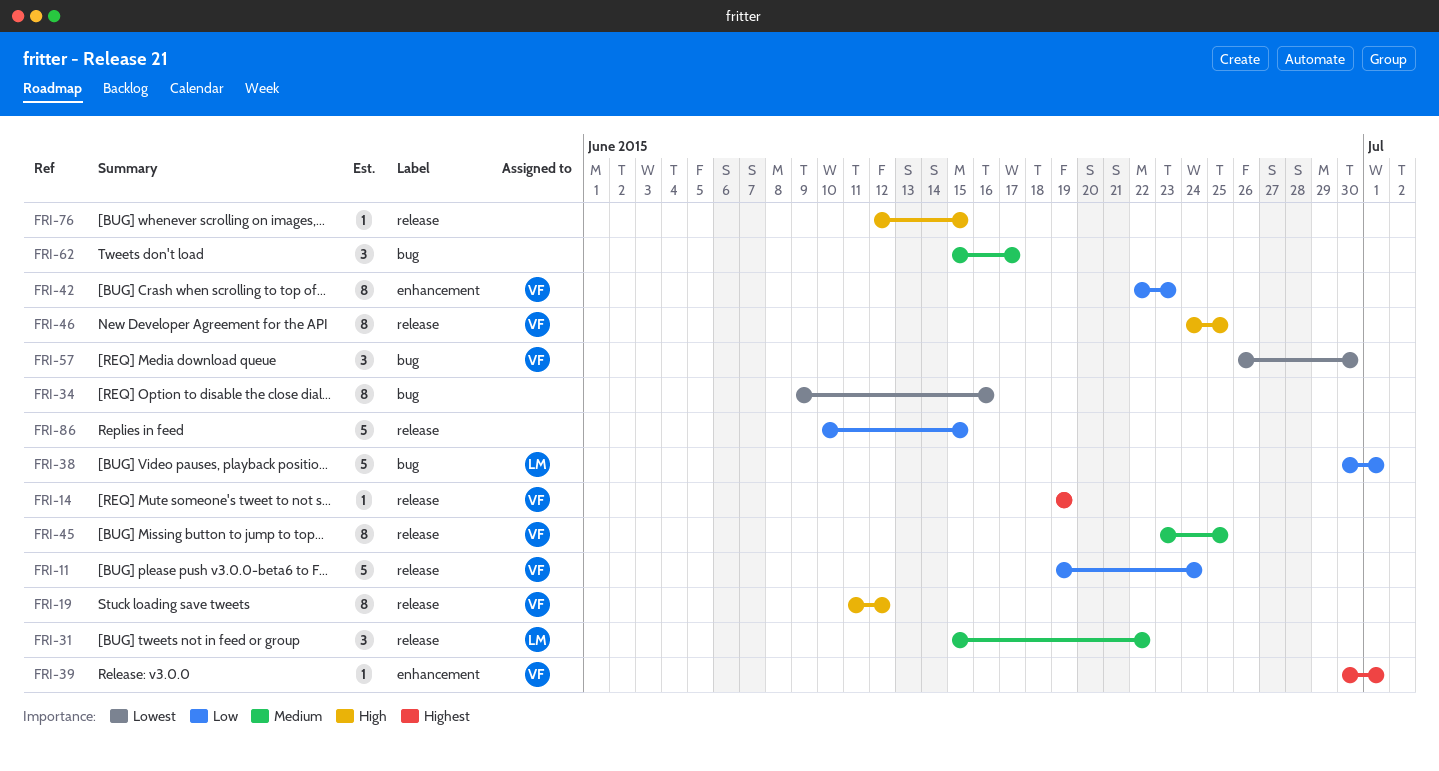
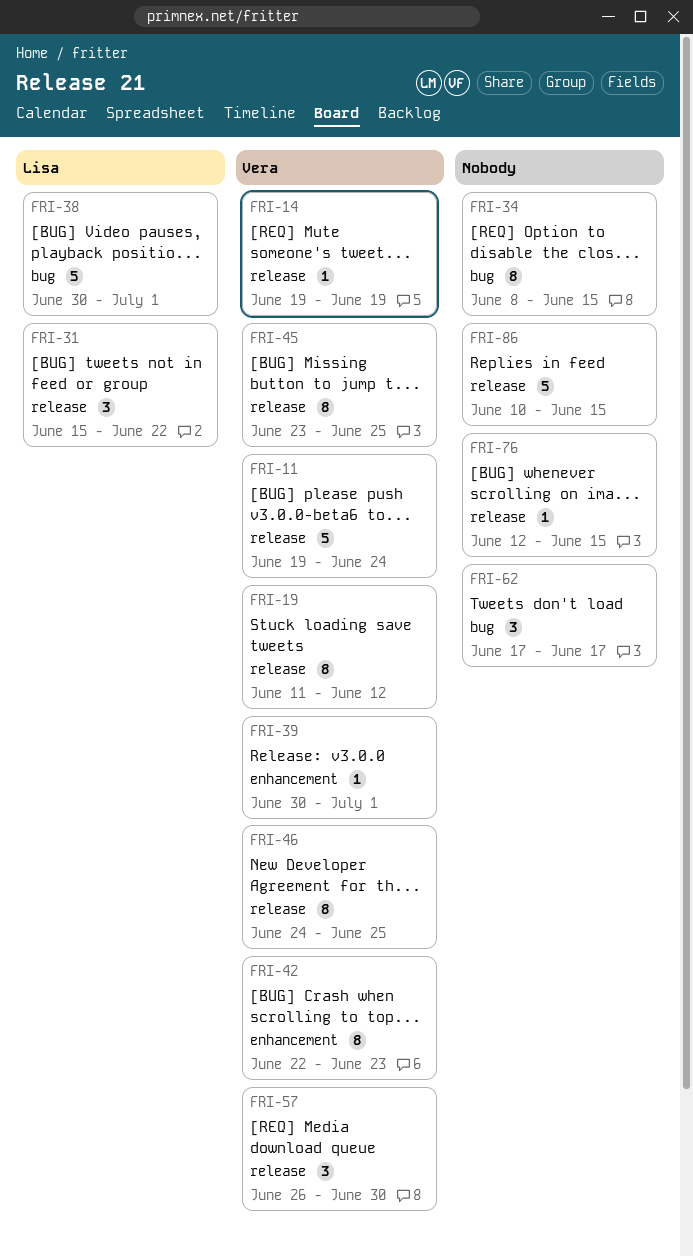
FRI-34, start: Jun 9 -> Jun 8
FRI-34, due: Jun 16 -> Jun 15
FRI-57, label: bug -> release
FRI-62, start: Jun 15 -> Jun 17

